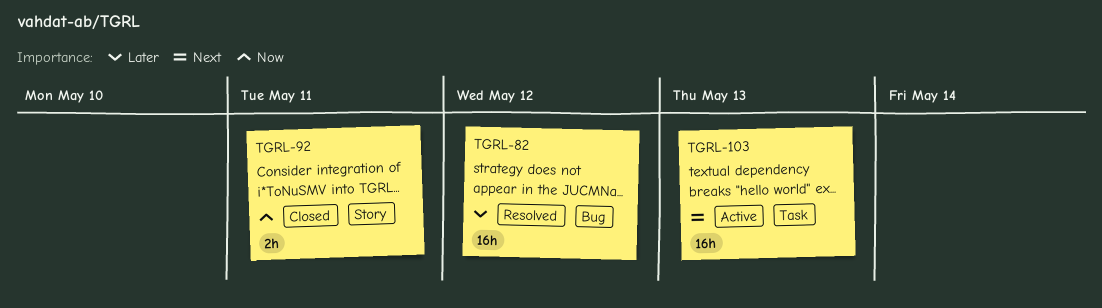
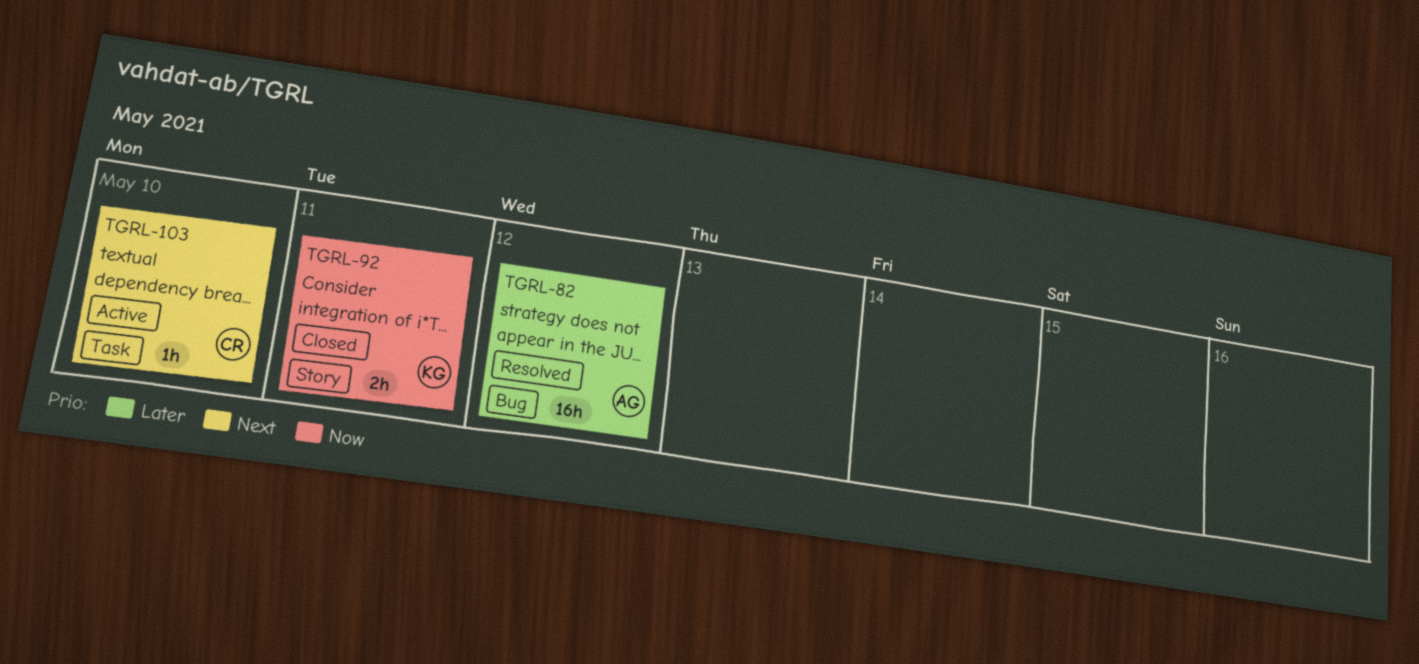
TGRL-103, estimate: 16h -> 1h
TGRL-103, due: May 13 -> May 10

